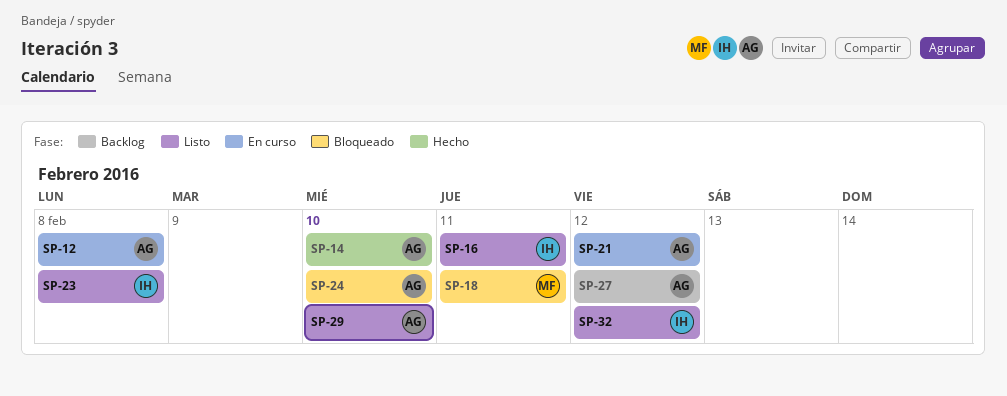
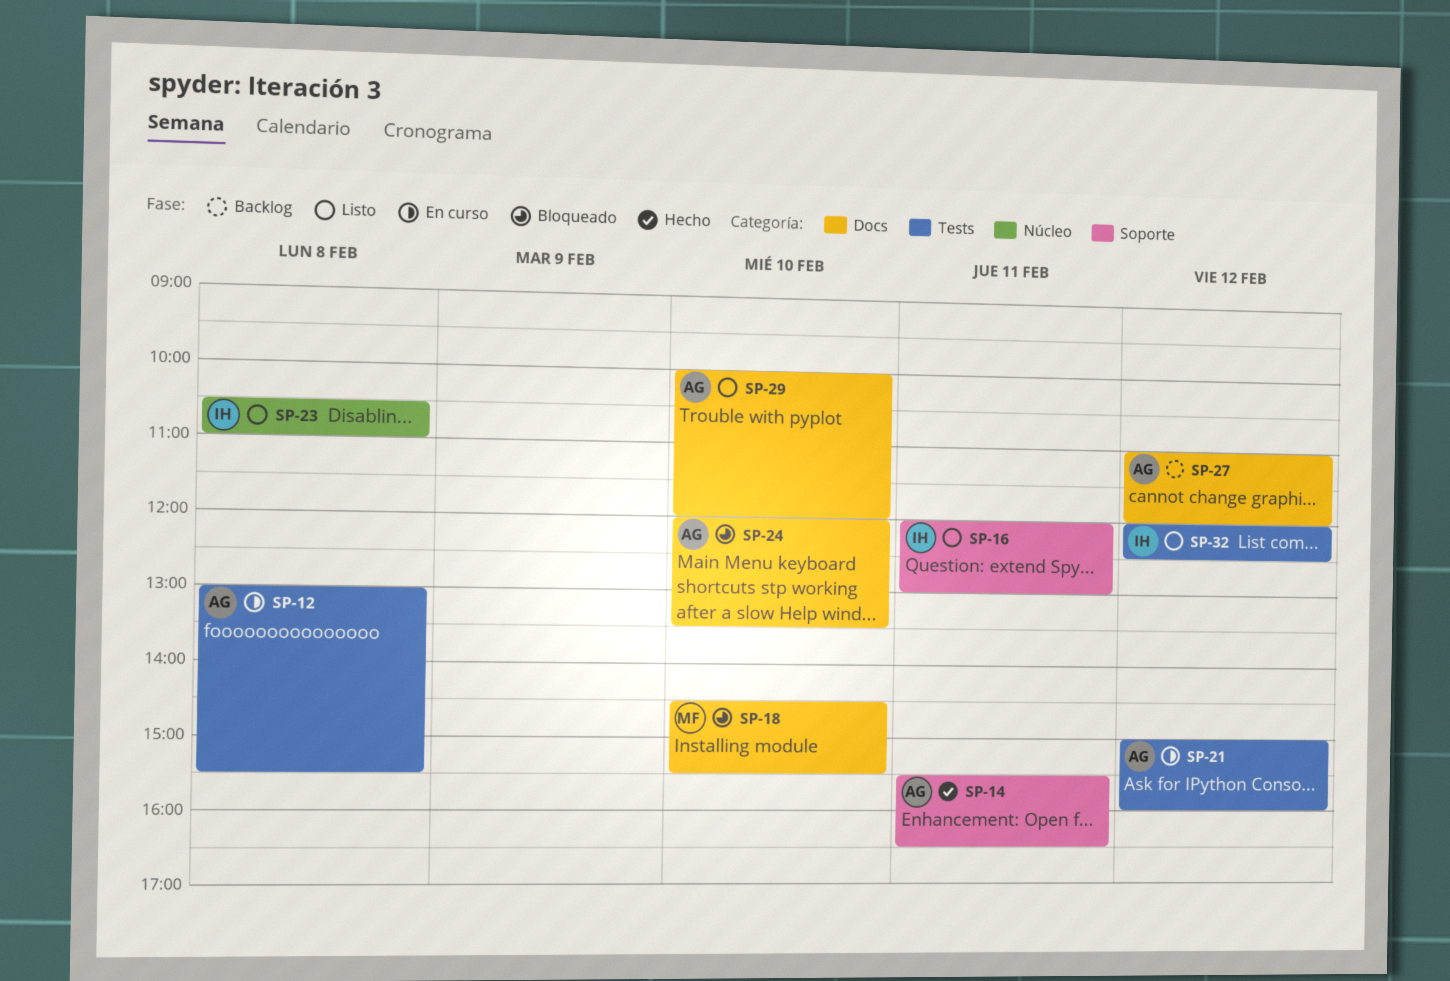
SP-14, day: Feb 10 -> Feb 11
SP-18, day: Feb 11 -> Feb 10

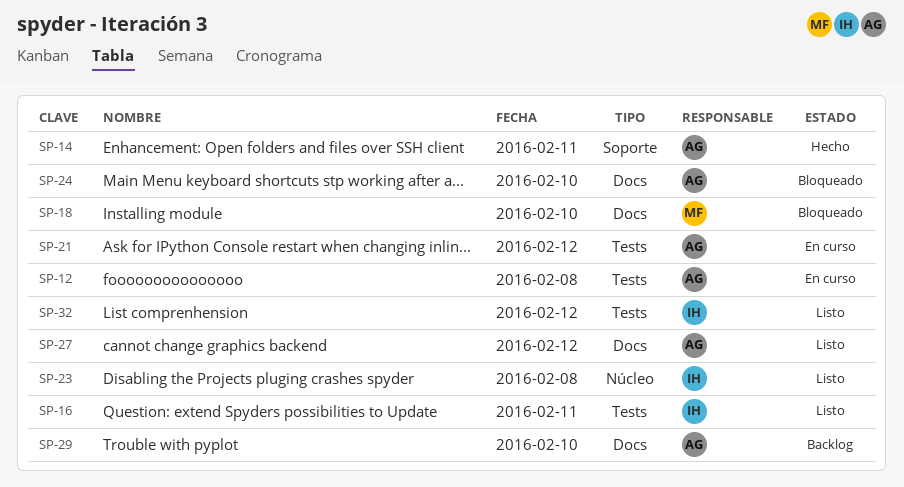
SP-16, label: Soporte -> Tests
SP-27, status: Backlog -> Listo
SP-29, status: Listo -> Backlog

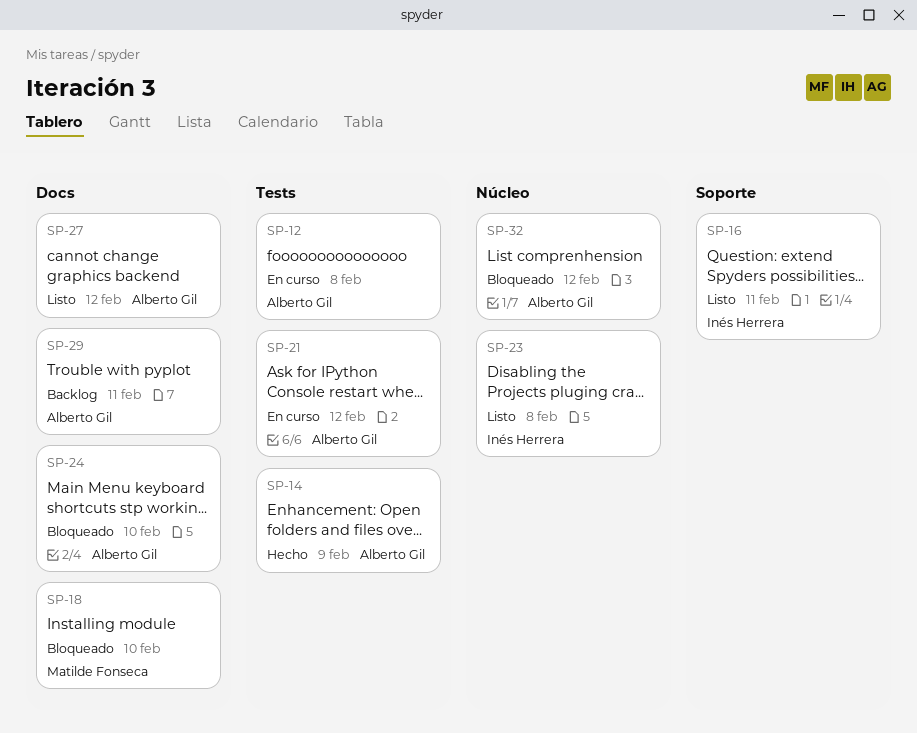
SP-14, label: Soporte -> Tests
SP-14, day: Feb 11 -> Feb 9
SP-16, label: Tests -> Soporte
SP-29, day: Feb 10 -> Feb 11
SP-32, status: Listo -> Bloqueado
SP-32, owner: Inés Herrera -> Alberto Gil
SP-32, label: Tests -> Núcleo

